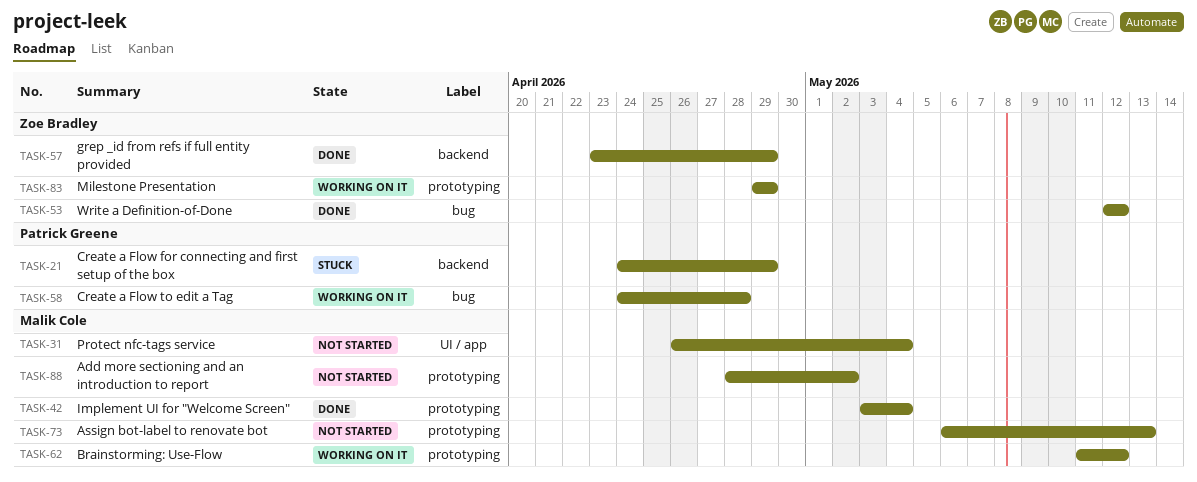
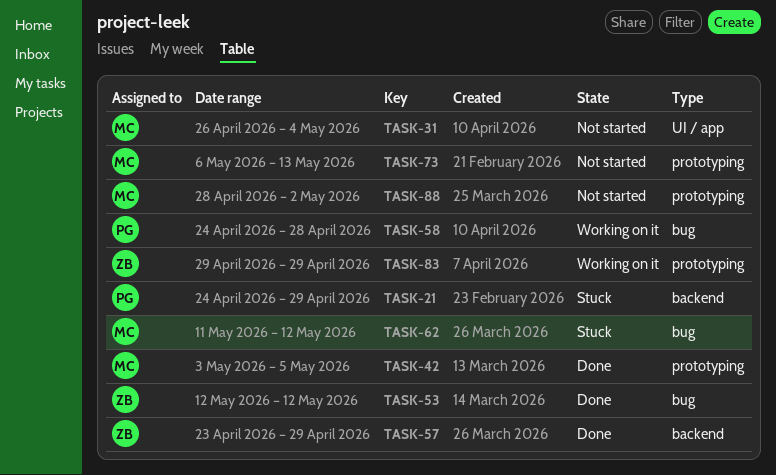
TASK-42, due: May 4 -> May 5
TASK-62, status: Working on it -> Stuck
TASK-62, label: prototyping -> bug

